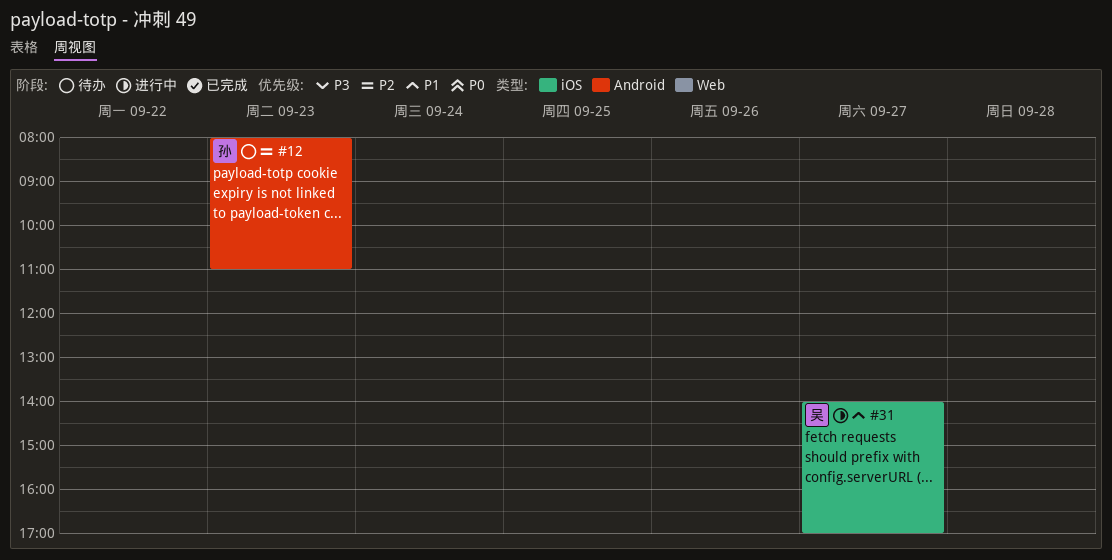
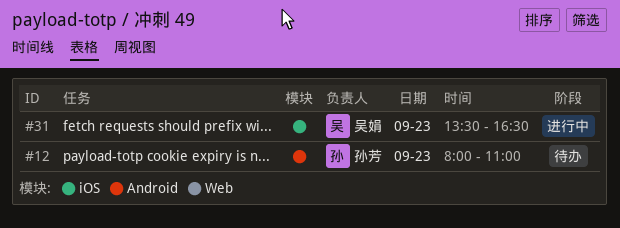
#31, day: Sep 27 -> Sep 23
#31, begins: 14:00 -> 13:30
#31, ends: 17:00 -> 16:30

